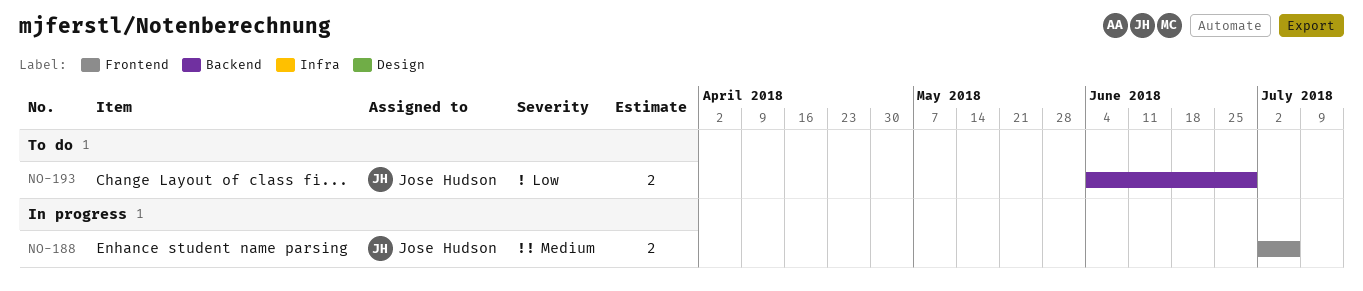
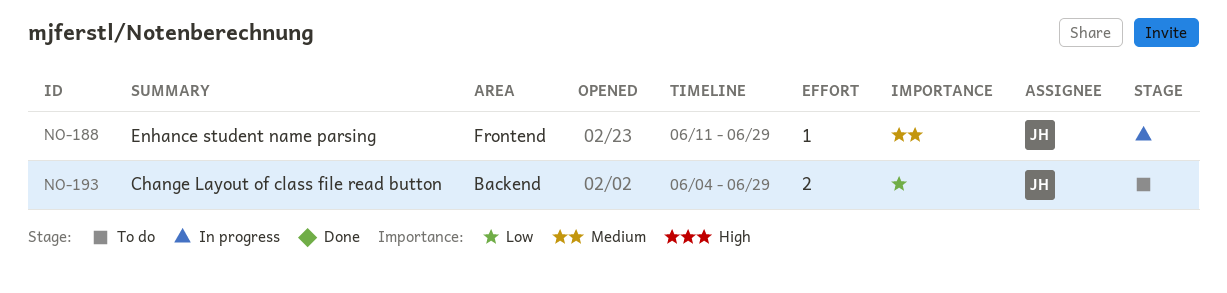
NO-188, estimate: 2 -> 1
NO-188, start: Jul 2 -> Jun 11
NO-188, due: Jul 6 -> Jun 29

